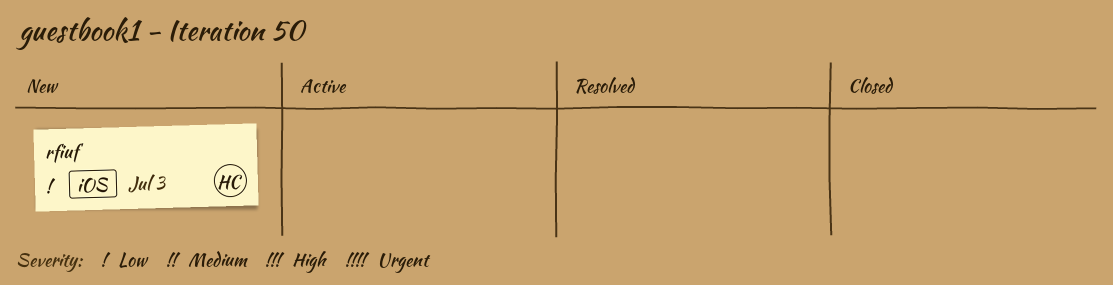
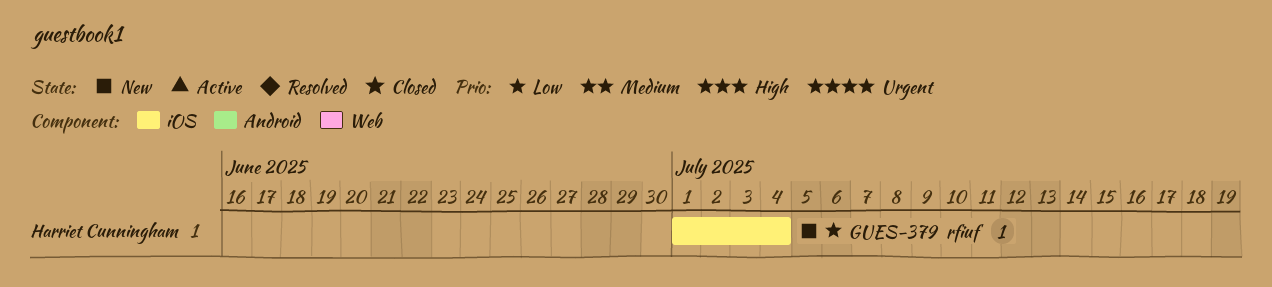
rfiuf, due: Jul 3 -> Jul 4

